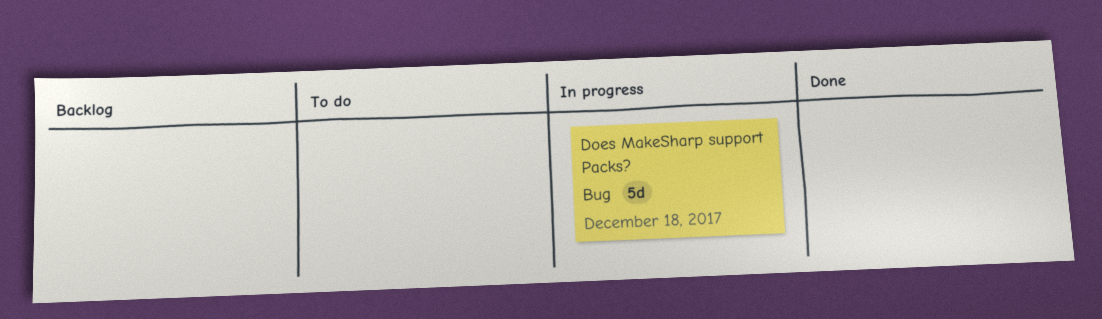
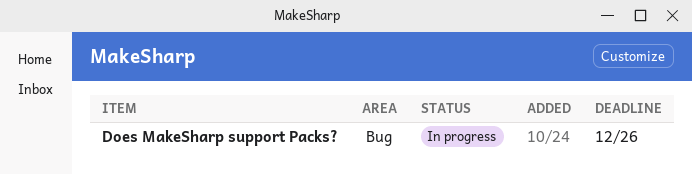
Does MakeSharp support Packs?, due: Dec 18 -> Dec 26

